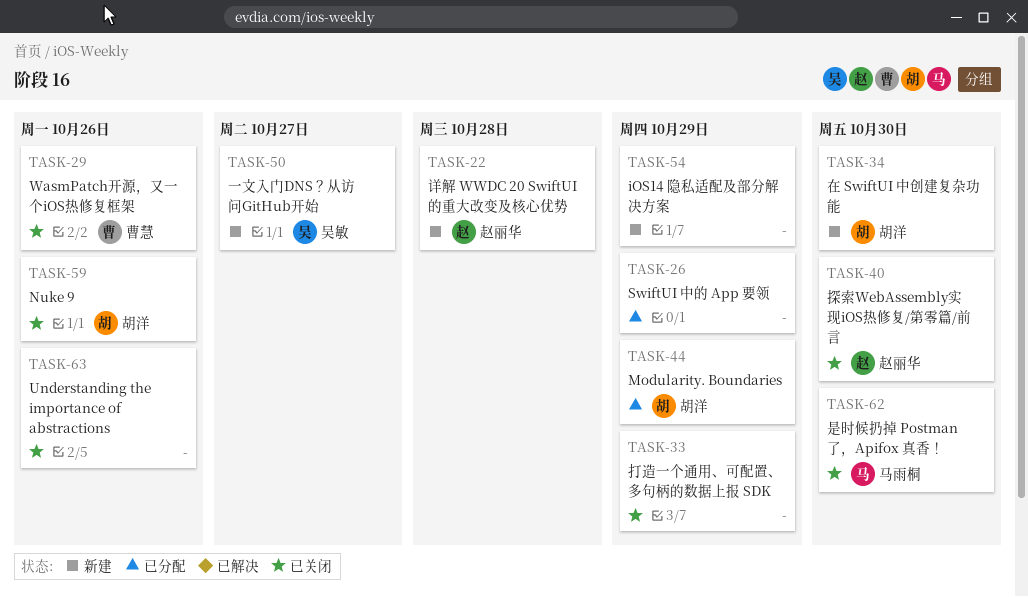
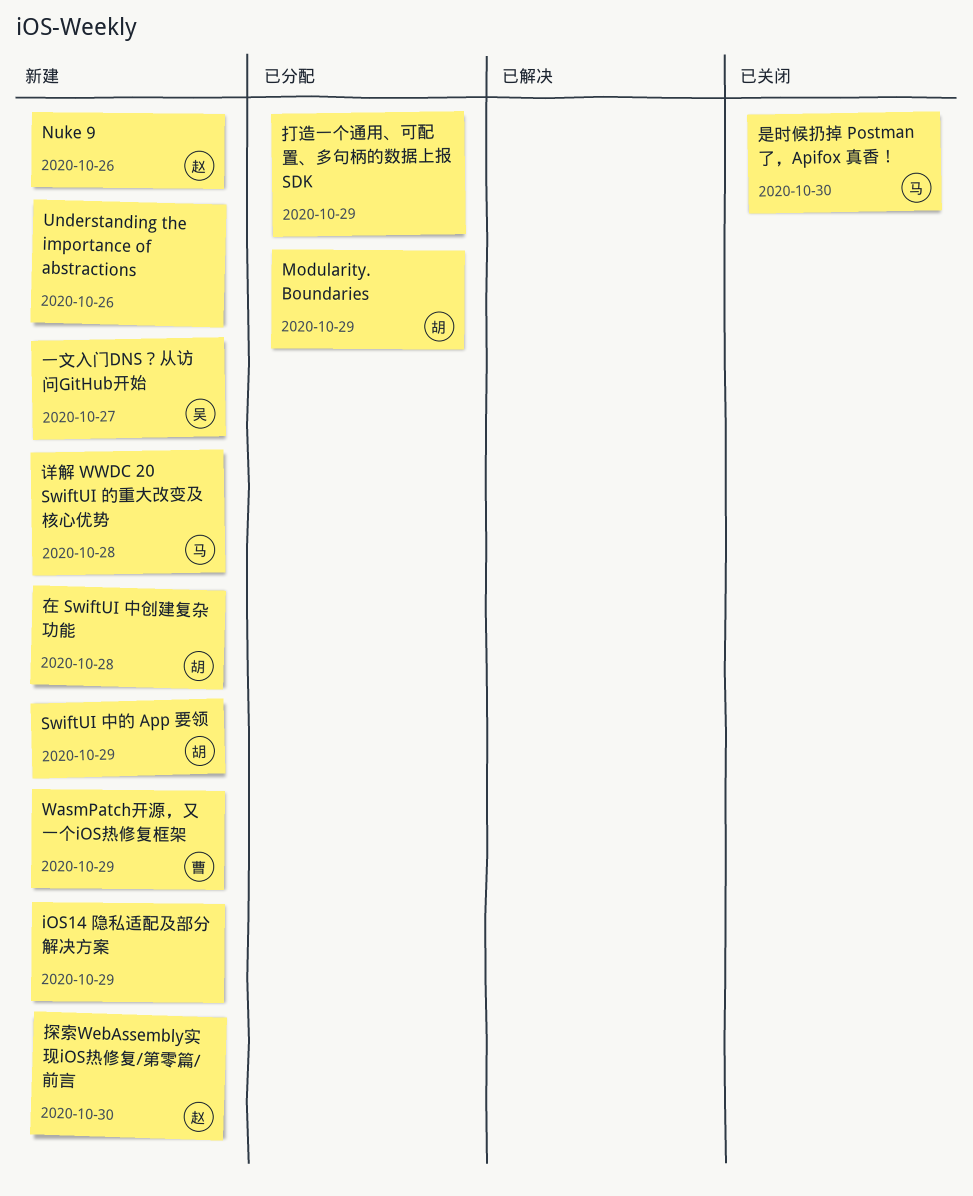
Nuke 9, status: 已关闭 -> 新建
Nuke 9, owner: 胡洋 -> 赵丽华
SwiftUI 中的 App 要领, status: 已分配 -> 新建
SwiftUI 中的 App 要领, owner: none -> 胡洋
Understanding the importance of abstractions, status: 已关闭 -> 新建
WasmPatch开源，又一个iOS热修复框架, status: 已关闭 -> 新建
WasmPatch开源，又一个iOS热修复框架, due: Oct 26 -> Oct 29
在 SwiftUI 中创建复杂功能, due: Oct 30 -> Oct 28
打造一个通用、可配置、多句柄的数据上报 SDK, status: 已关闭 -> 已分配
探索WebAssembly实现iOS热修复/第零篇/前言, status: 已关闭 -> 新建
详解 WWDC 20 SwiftUI 的重大改变及核心优势, owner: 赵丽华 -> 马雨桐

